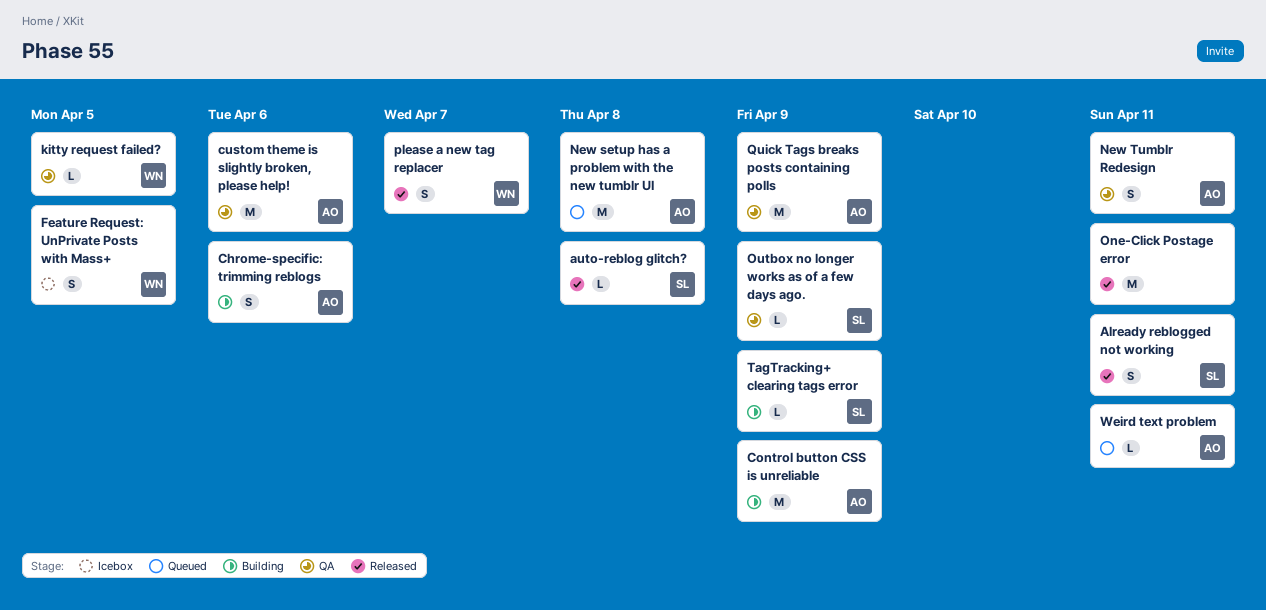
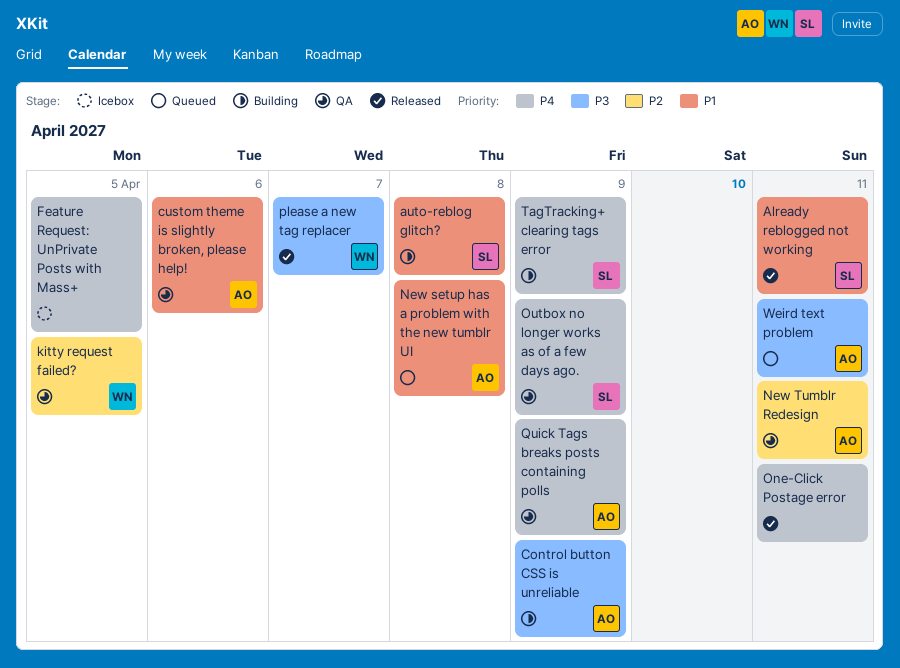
auto-reblog glitch?, status: Released -> Building
Chrome-specific: trimming reblogs: present -> none
Feature Request: UnPrivate Posts with Mass+, owner: WN -> none

